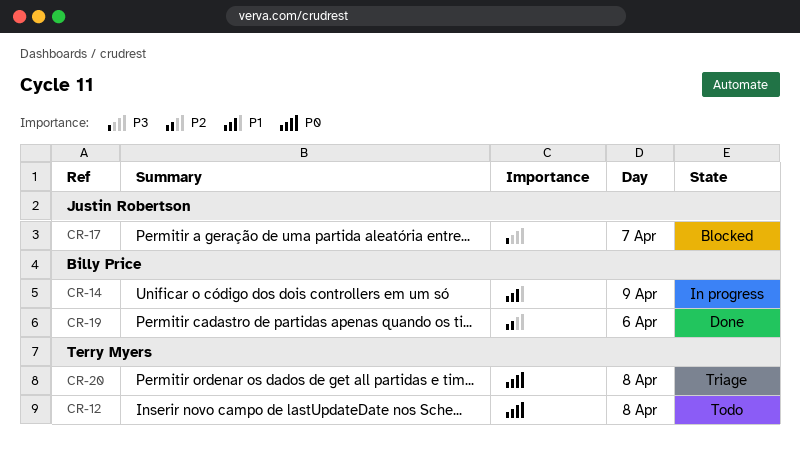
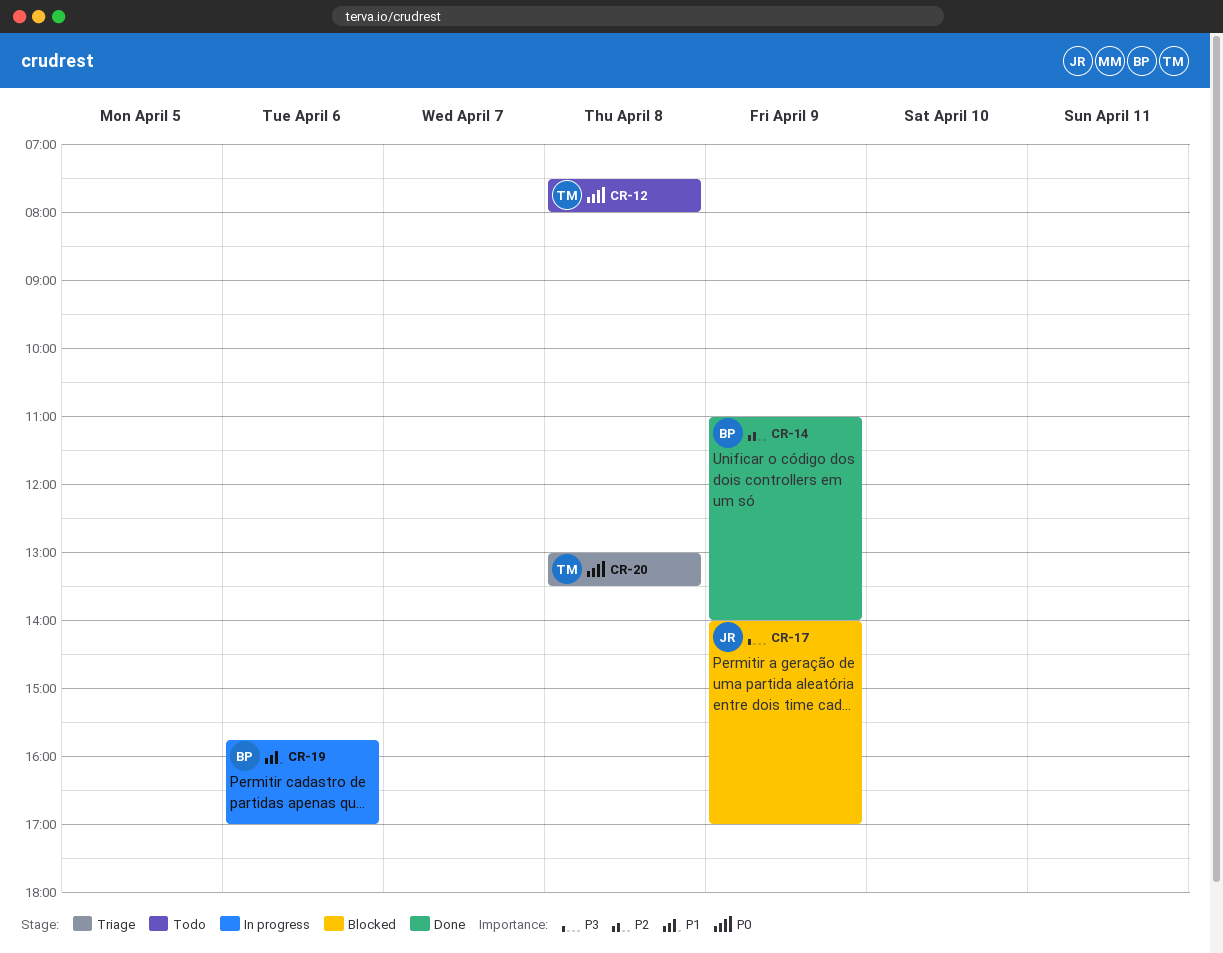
CR-14, status: In progress -> Done
CR-14, priority: P1 -> P2
CR-17, day: Apr 7 -> Apr 9
CR-19, status: Done -> In progress
CR-19, priority: P2 -> P1

